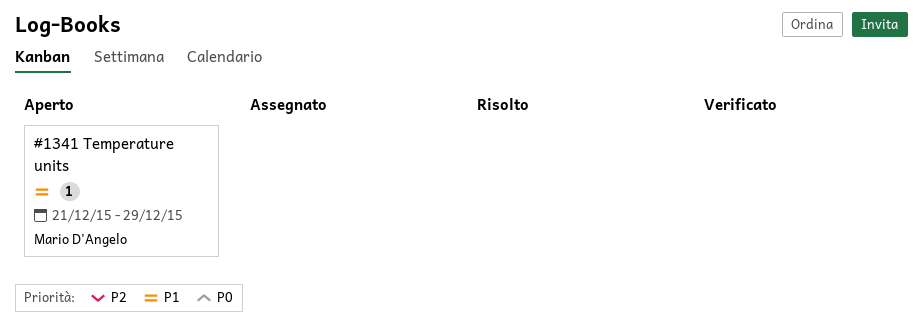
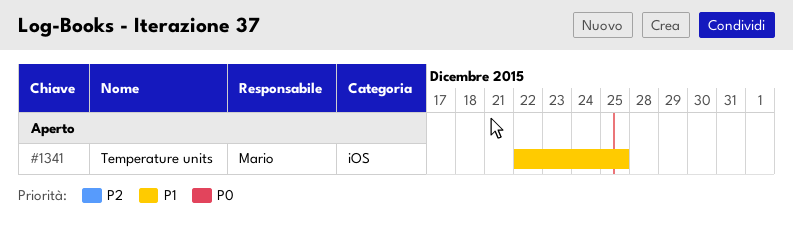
#1341, start: Dec 21 -> Dec 22
#1341, due: Dec 29 -> Dec 25

